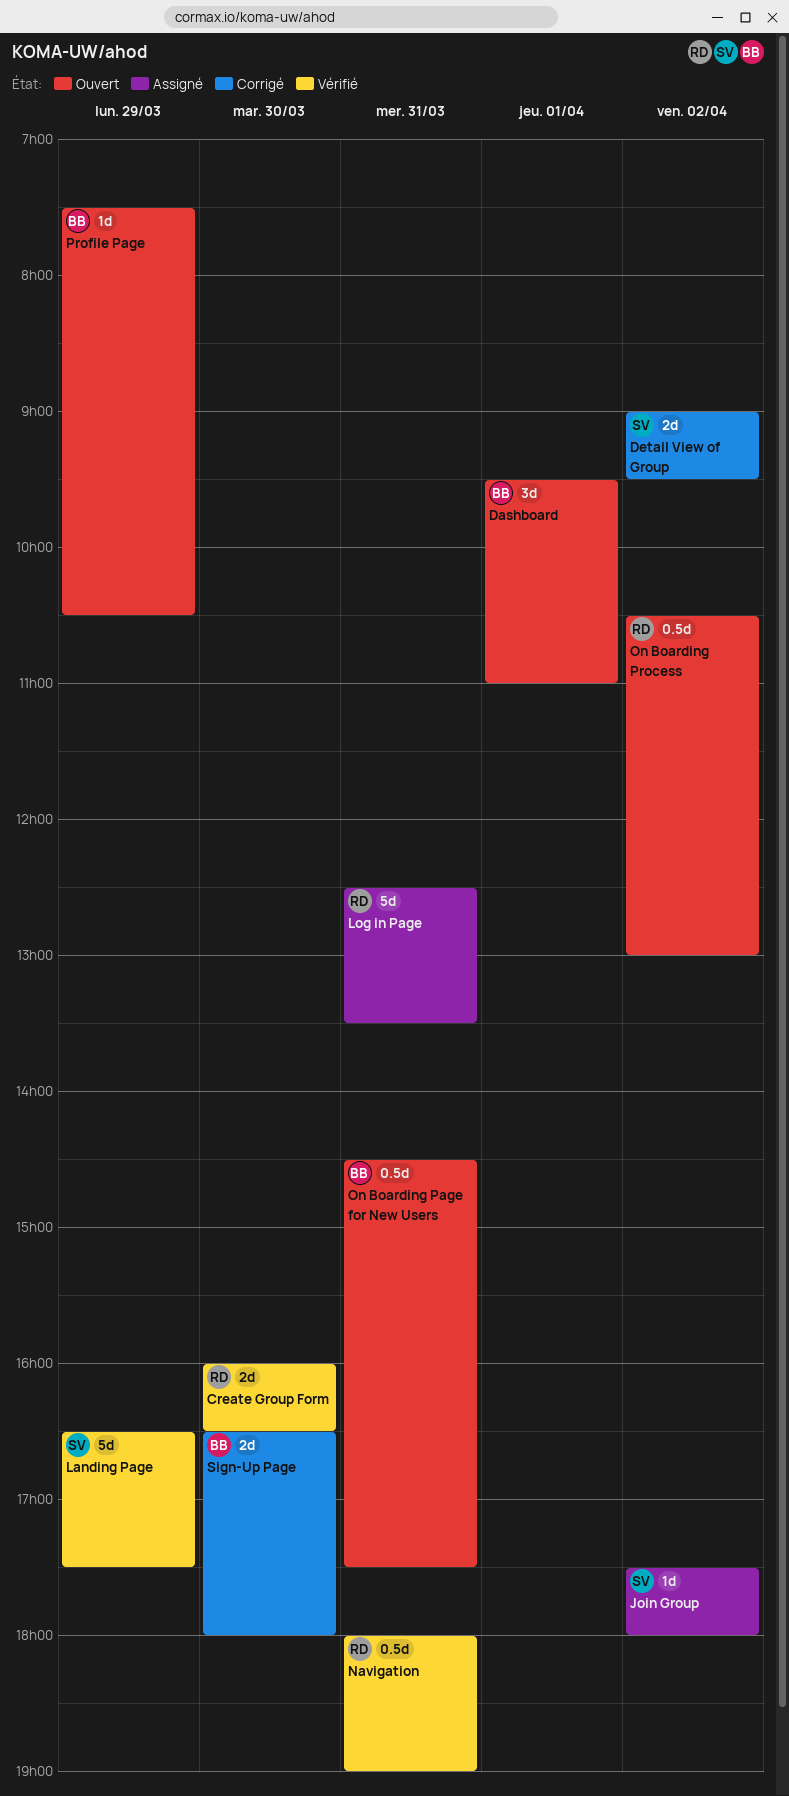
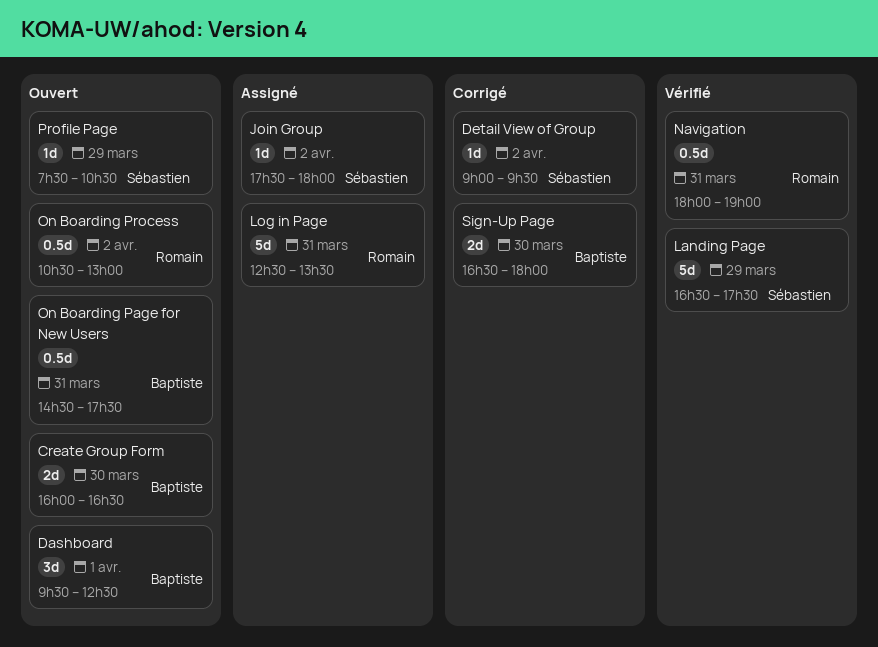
Create Group Form, status: Vérifié -> Ouvert
Create Group Form, owner: Romain -> Baptiste
Dashboard, ends: 11:00 -> 12:30
Detail View of Group, estimate: 2d -> 1d
Profile Page, owner: Baptiste -> Sébastien

